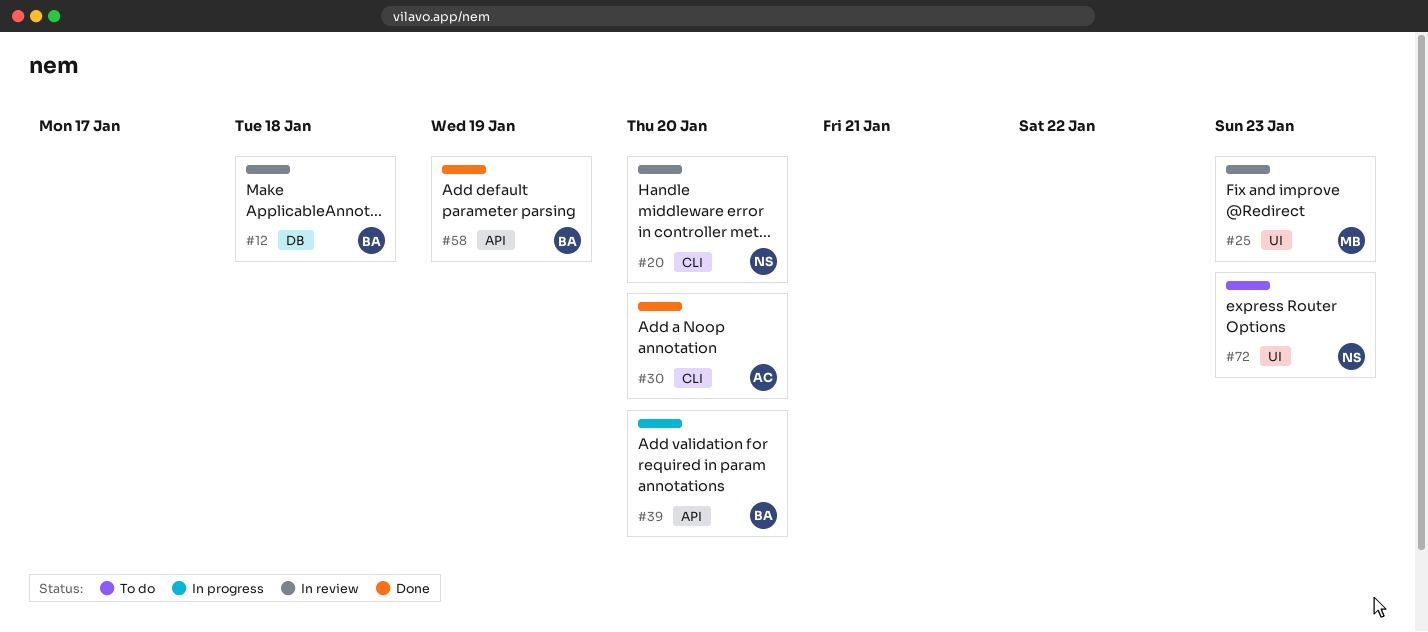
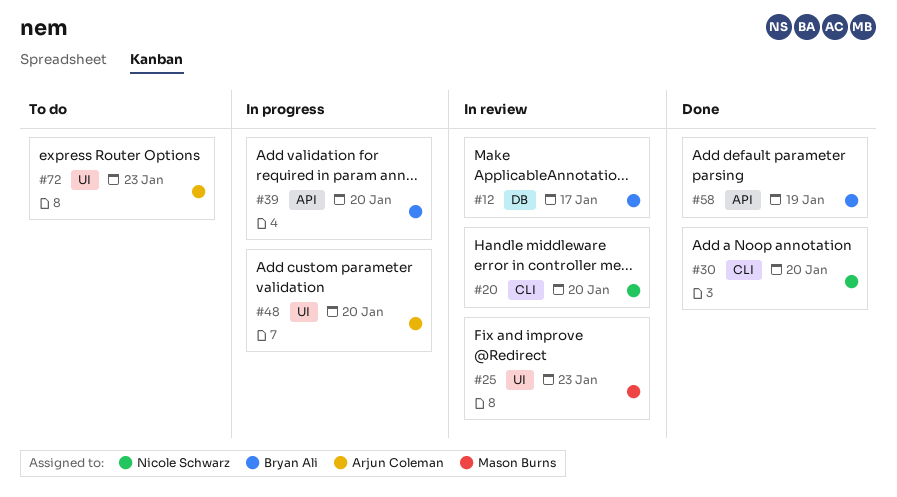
#12, due: Jan 18 -> Jan 17
#30, owner: Arjun Coleman -> Nicole Schwarz
#48: none -> present
#72, owner: Nicole Schwarz -> Arjun Coleman

